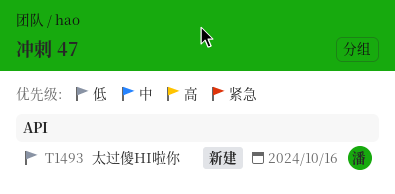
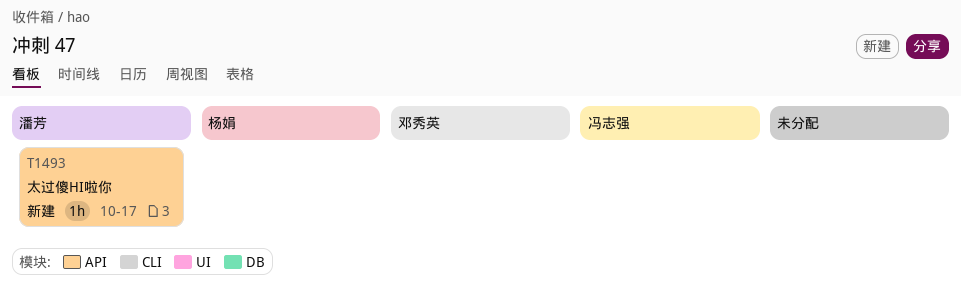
T1493, due: Oct 16 -> Oct 17

